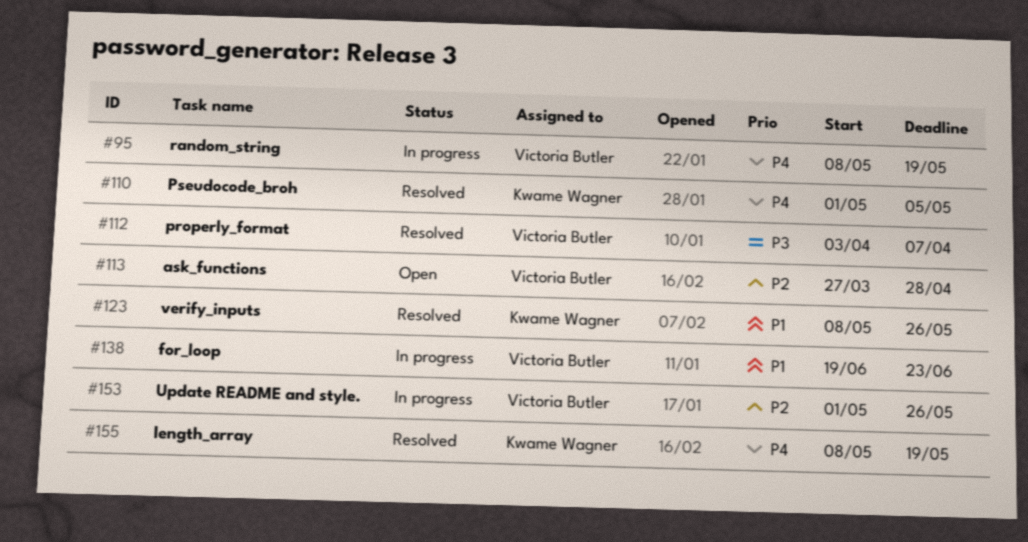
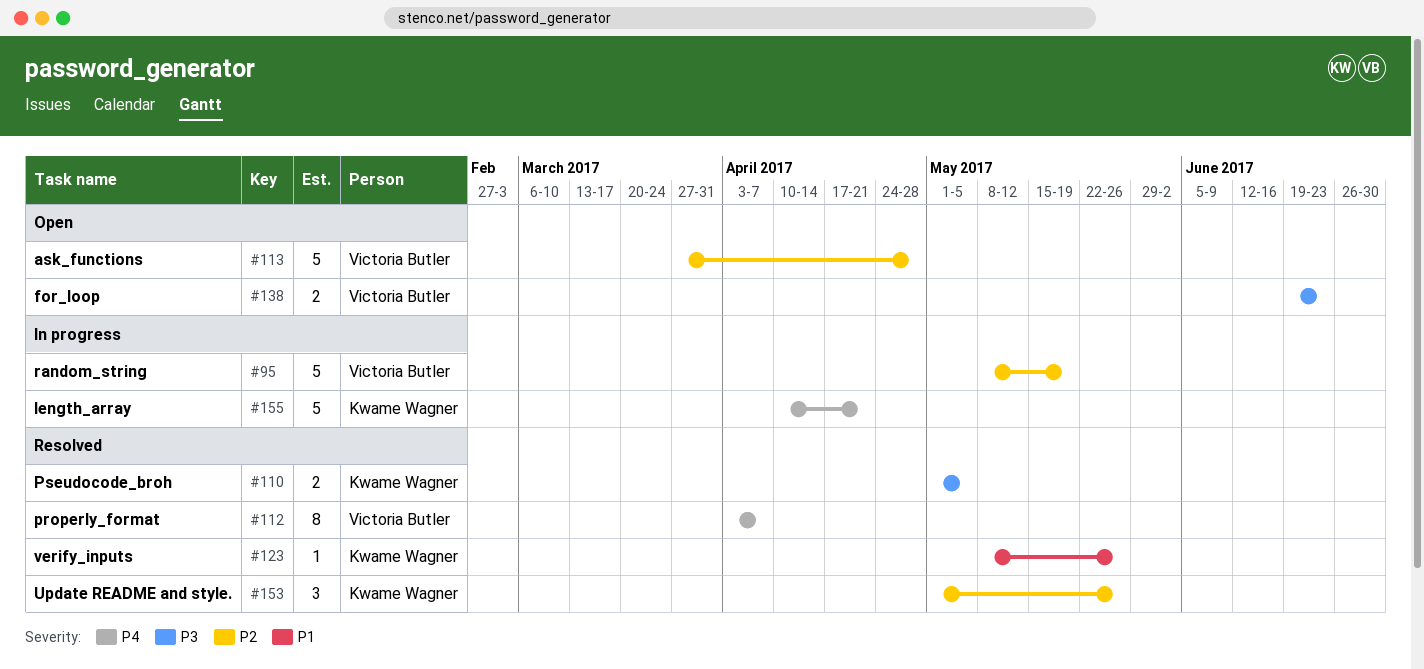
#95, priority: P4 -> P2
#110, priority: P4 -> P3
#112, priority: P3 -> P4
#138, status: In progress -> Open
#138, priority: P1 -> P3
#153, status: In progress -> Resolved
#153, owner: Victoria Butler -> Kwame Wagner
#155, status: Resolved -> In progress
#155, start: May 8 -> Apr 10
#155, due: May 19 -> Apr 21

